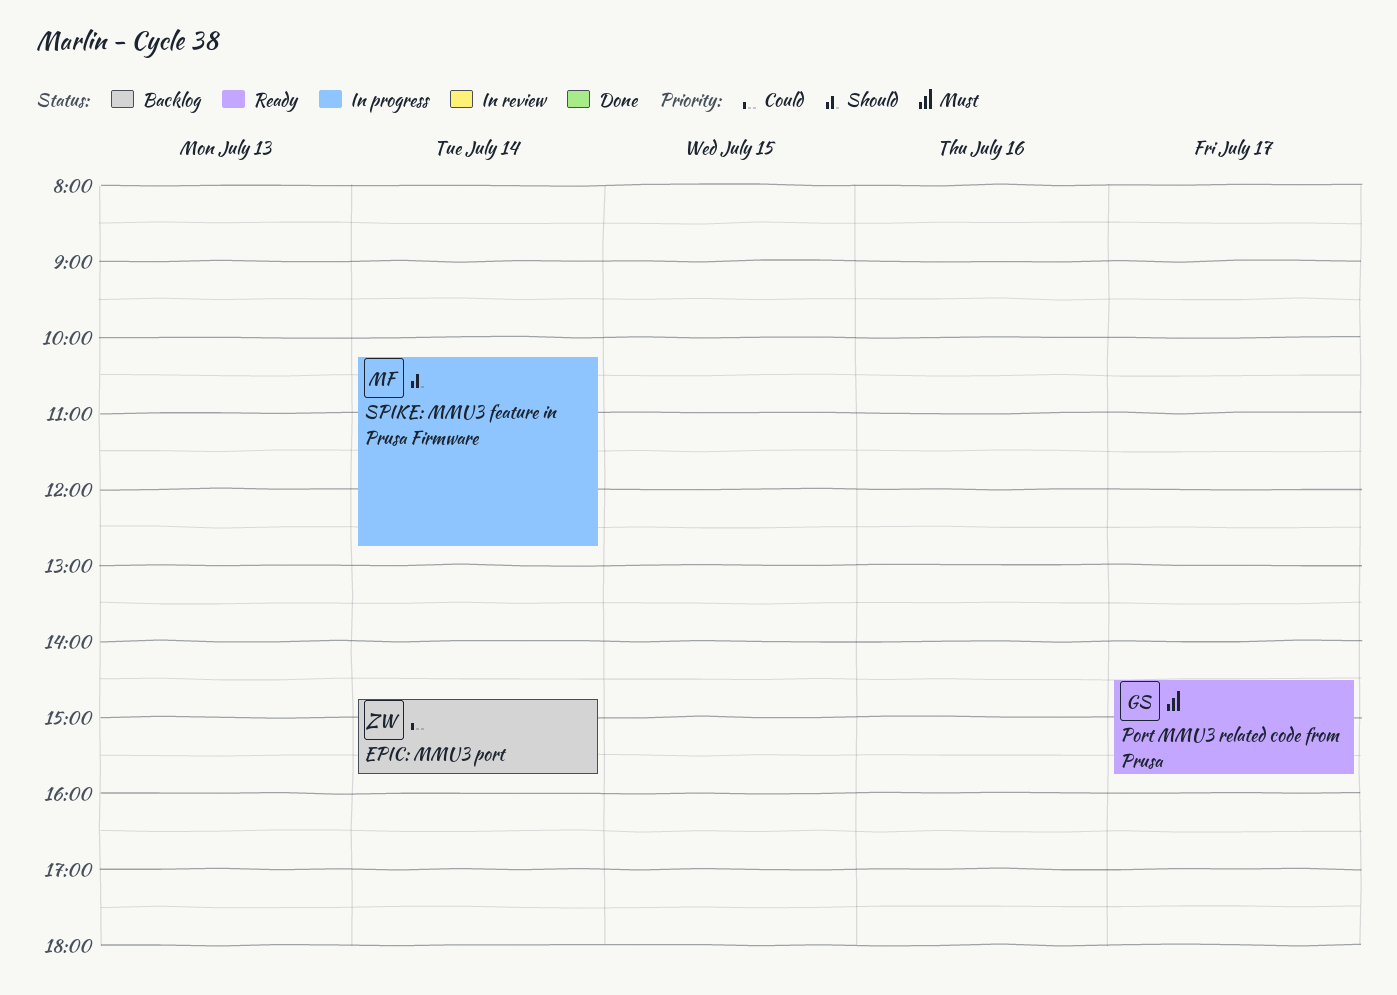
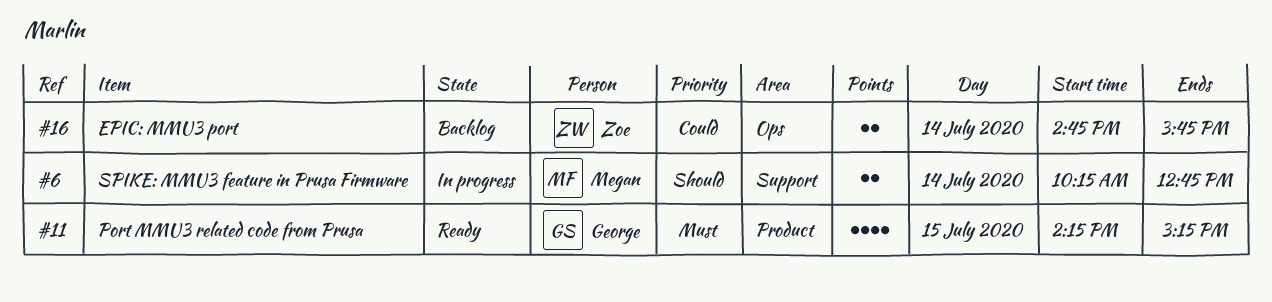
Port MMU3 related code from Prusa, day: Jul 17 -> Jul 15
Port MMU3 related code from Prusa, begins: 14:30 -> 14:15
Port MMU3 related code from Prusa, ends: 15:45 -> 15:15

